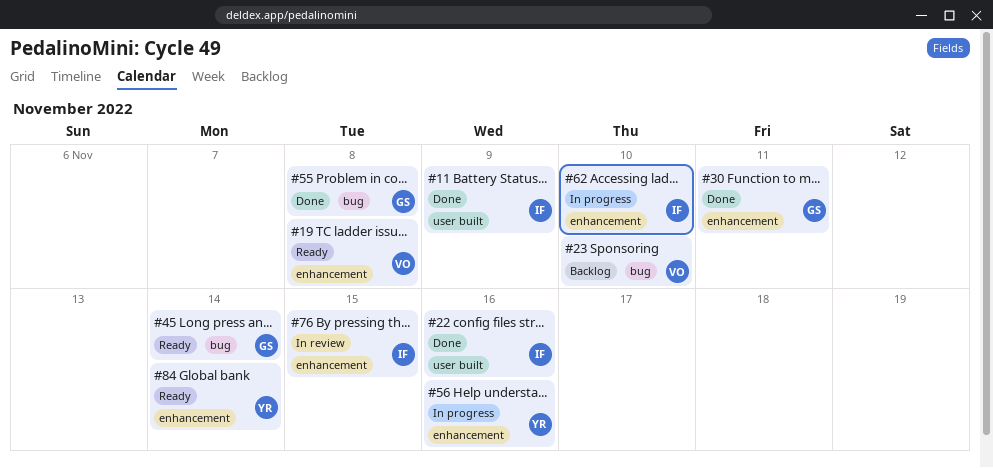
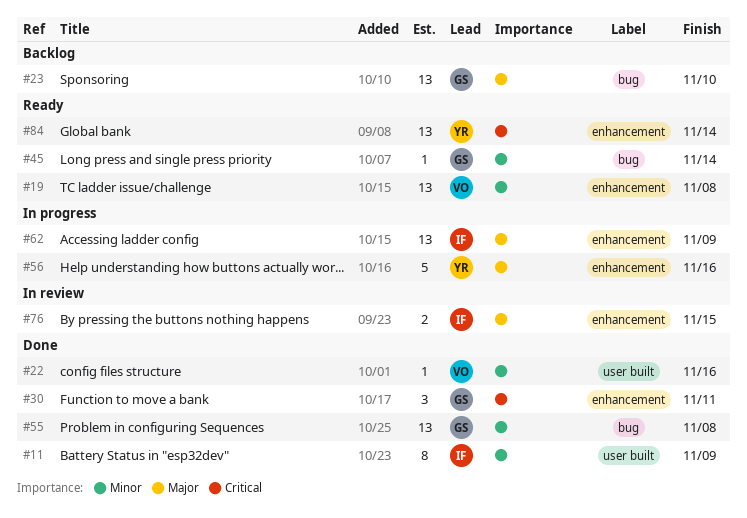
#22, owner: IF -> VO
#23, owner: VO -> GS
#62, due: Nov 10 -> Nov 9

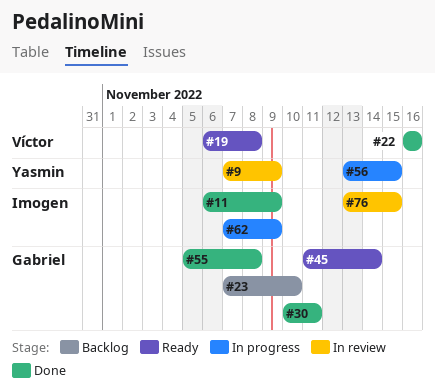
#9: none -> present
#56, due: Nov 16 -> Nov 15
#84: present -> none

